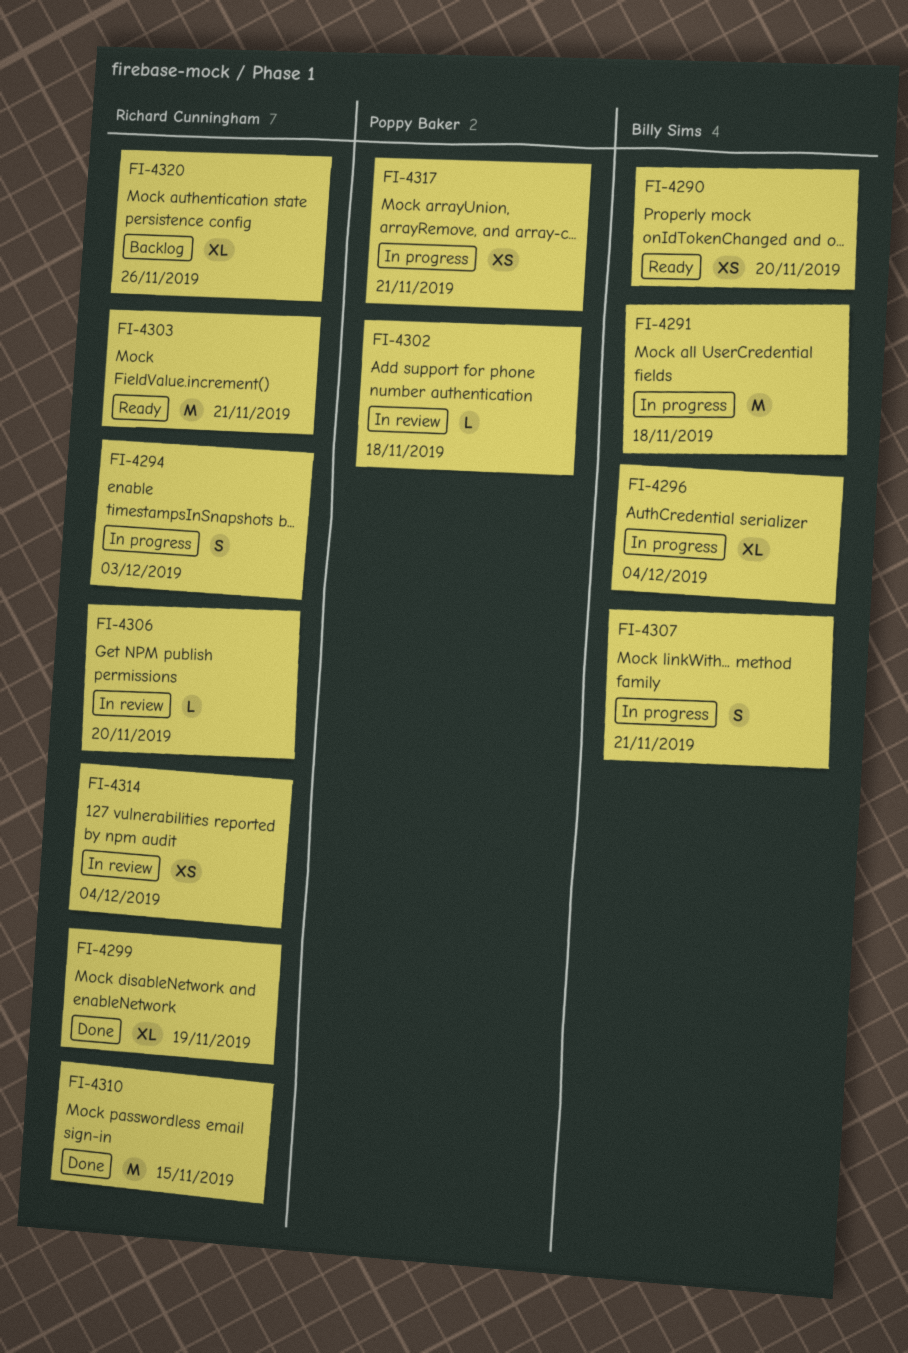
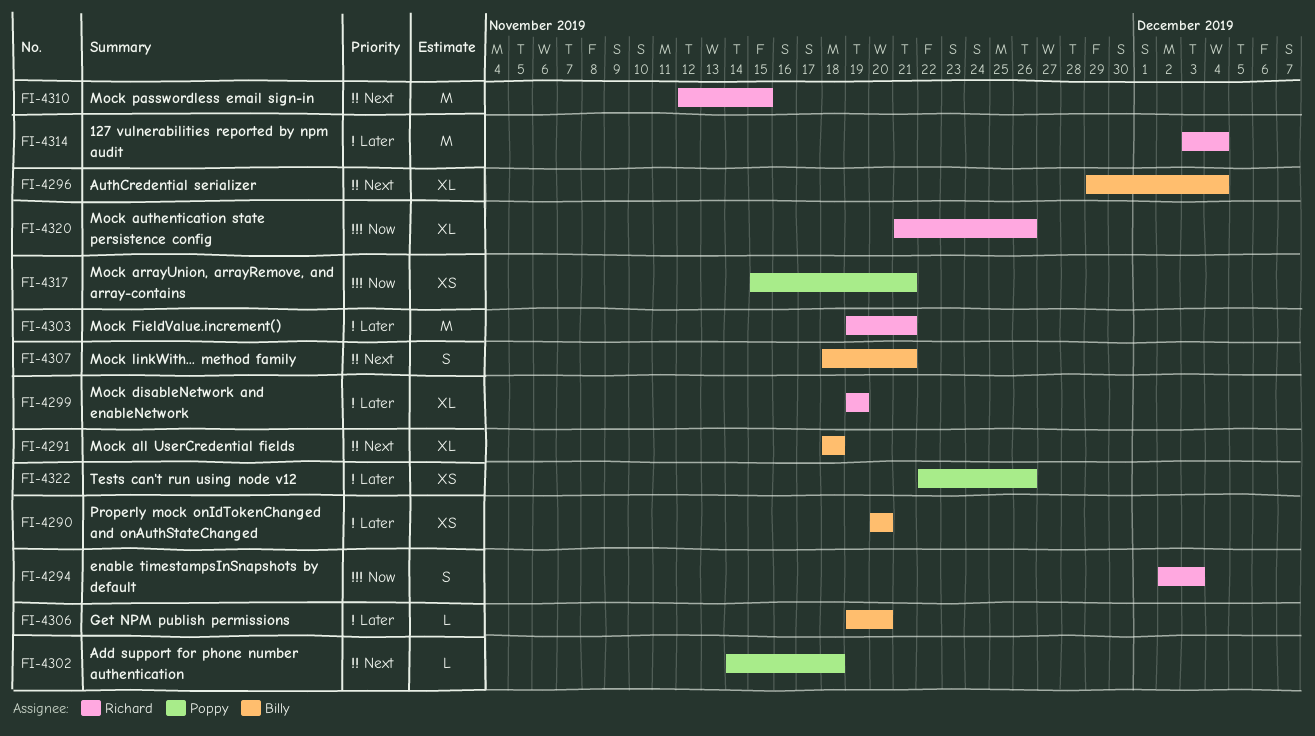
FI-4291, estimate: M -> XL
FI-4306, owner: Richard Cunningham -> Billy Sims
FI-4314, estimate: XS -> M
FI-4322: none -> present

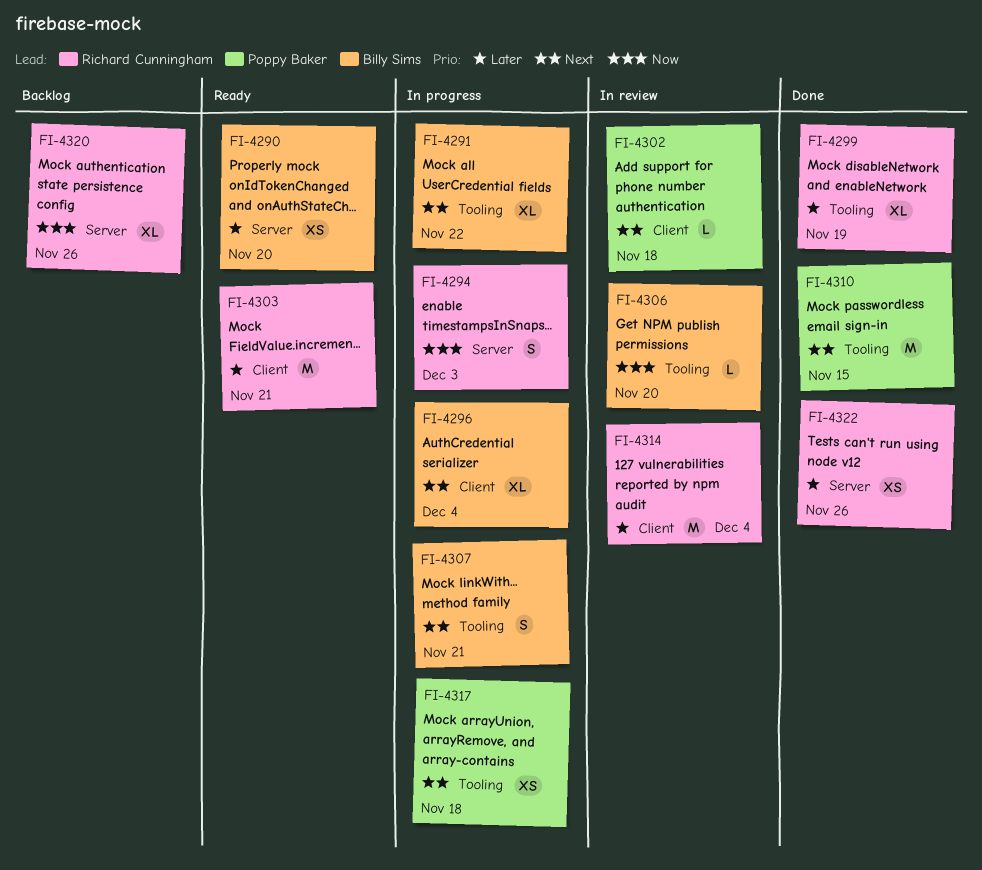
FI-4291, due: Nov 18 -> Nov 22
FI-4306, priority: Later -> Now
FI-4310, owner: Richard Cunningham -> Poppy Baker
FI-4317, priority: Now -> Next
FI-4317, due: Nov 21 -> Nov 18
FI-4322, owner: Poppy Baker -> Richard Cunningham

